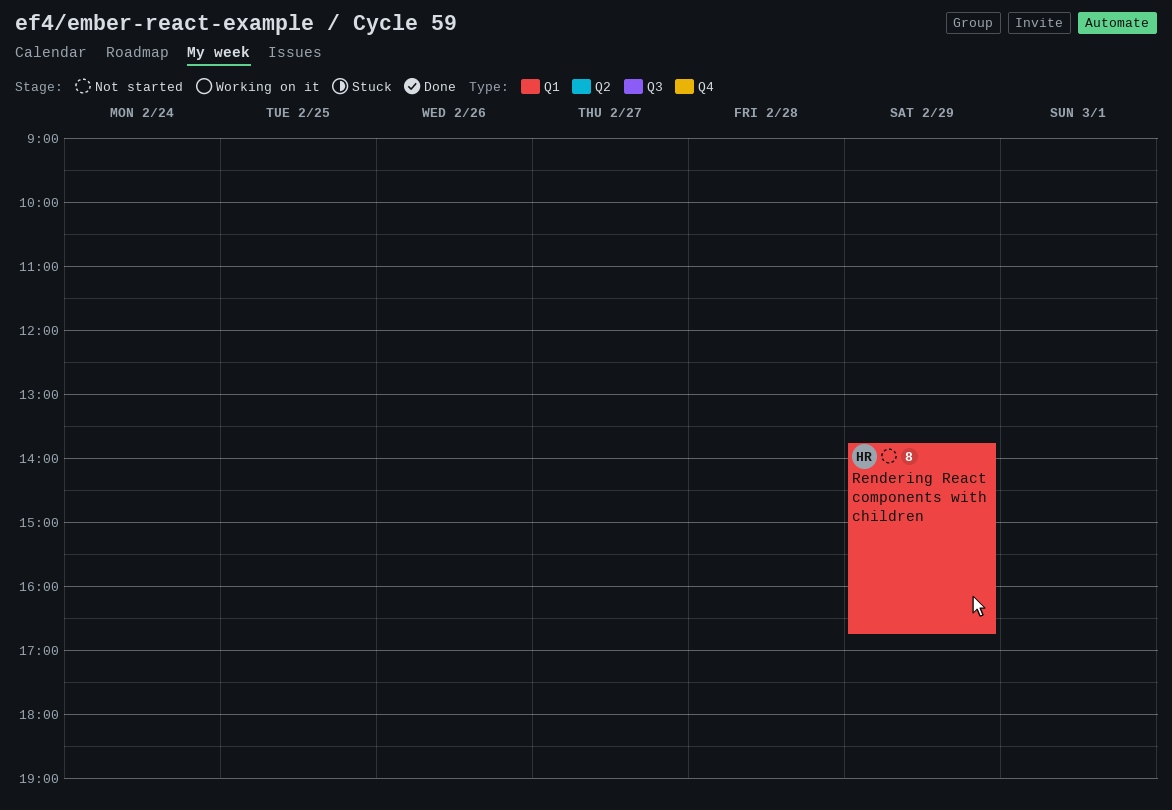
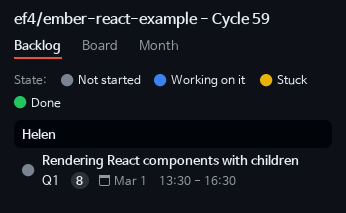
Rendering React components with children, day: Feb 29 -> Mar 1
Rendering React components with children, begins: 13:45 -> 13:30
Rendering React components with children, ends: 16:45 -> 16:30

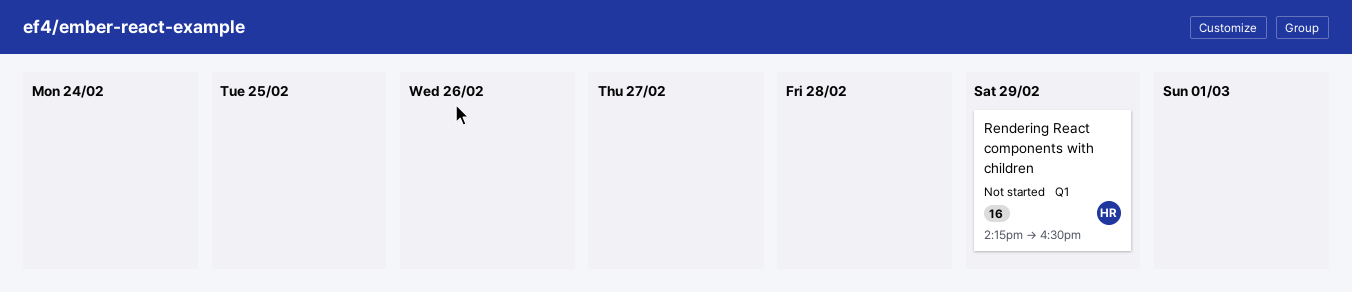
Rendering React components with children, estimate: 8 -> 16
Rendering React components with children, day: Mar 1 -> Feb 29
Rendering React components with children, begins: 13:30 -> 14:15

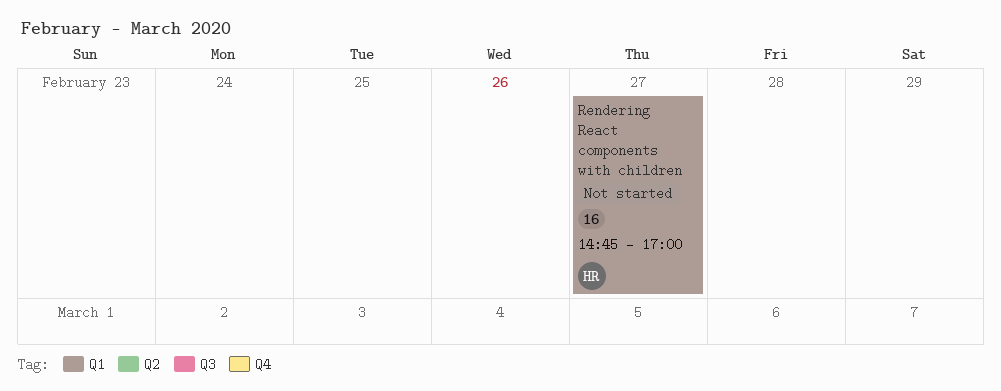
Rendering React components with children, day: Feb 29 -> Feb 27
Rendering React components with children, begins: 14:15 -> 14:45
Rendering React components with children, ends: 16:30 -> 17:00

